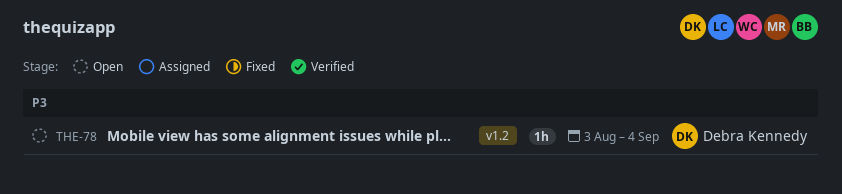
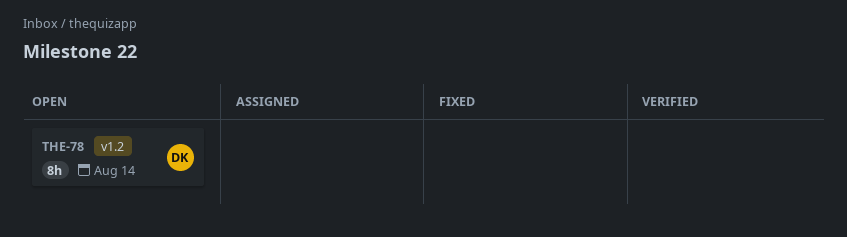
THE-78, estimate: 1h -> 8h
THE-78, due: Sep 4 -> Aug 14

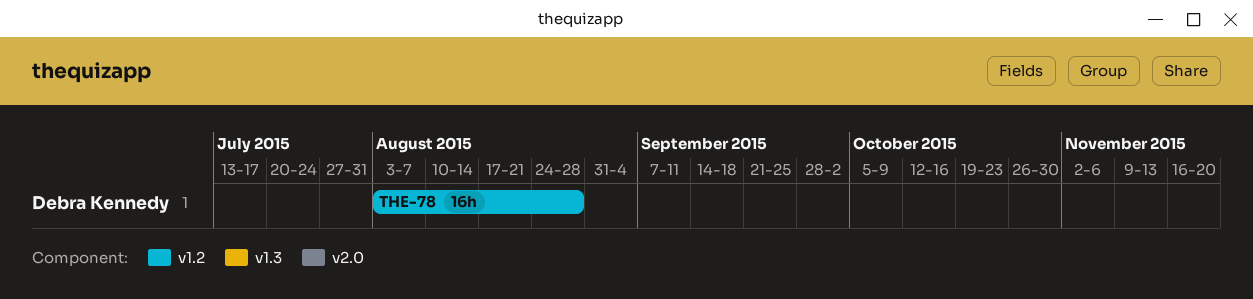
THE-78, estimate: 8h -> 16h
THE-78, due: Aug 14 -> Aug 28

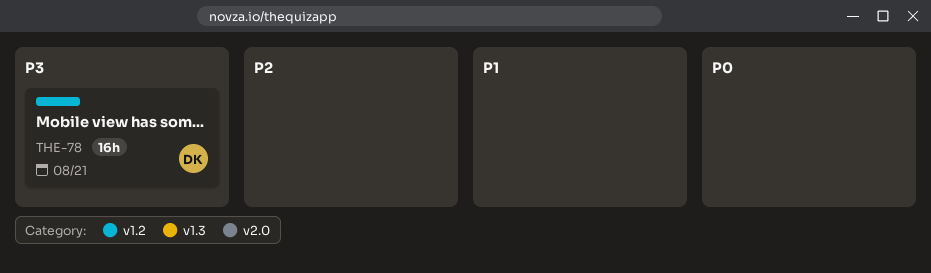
THE-78, due: Aug 28 -> Aug 21

